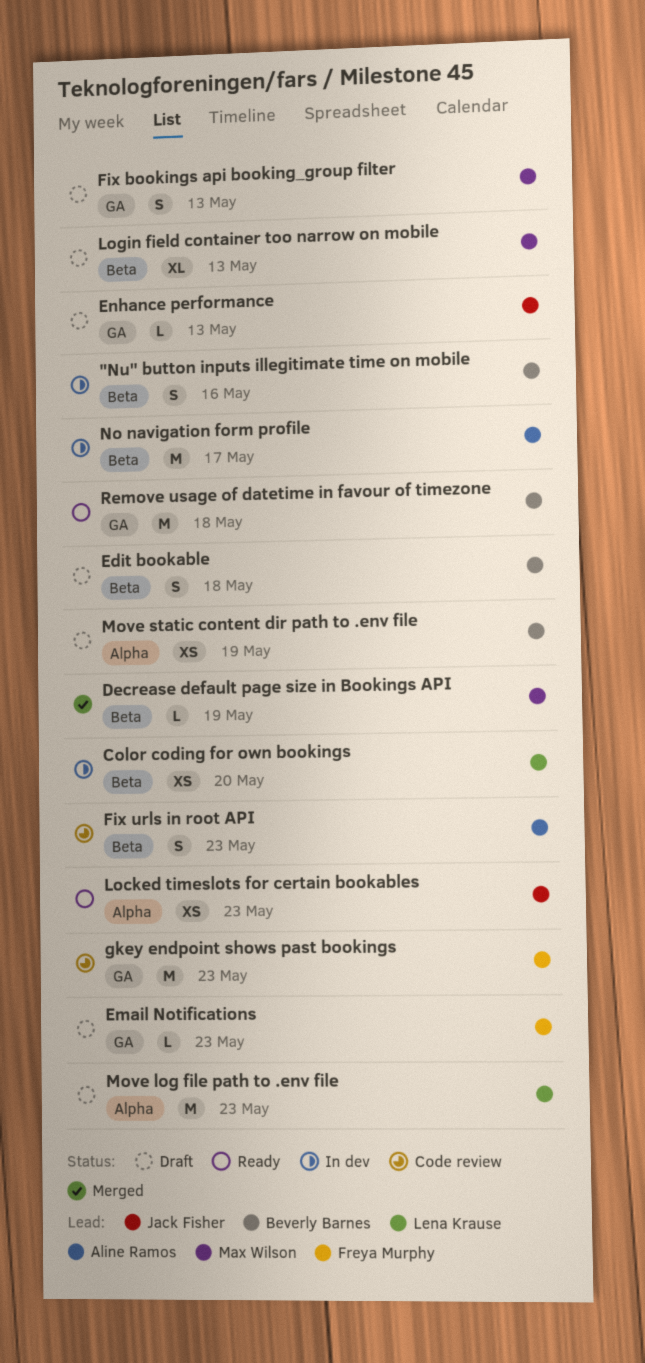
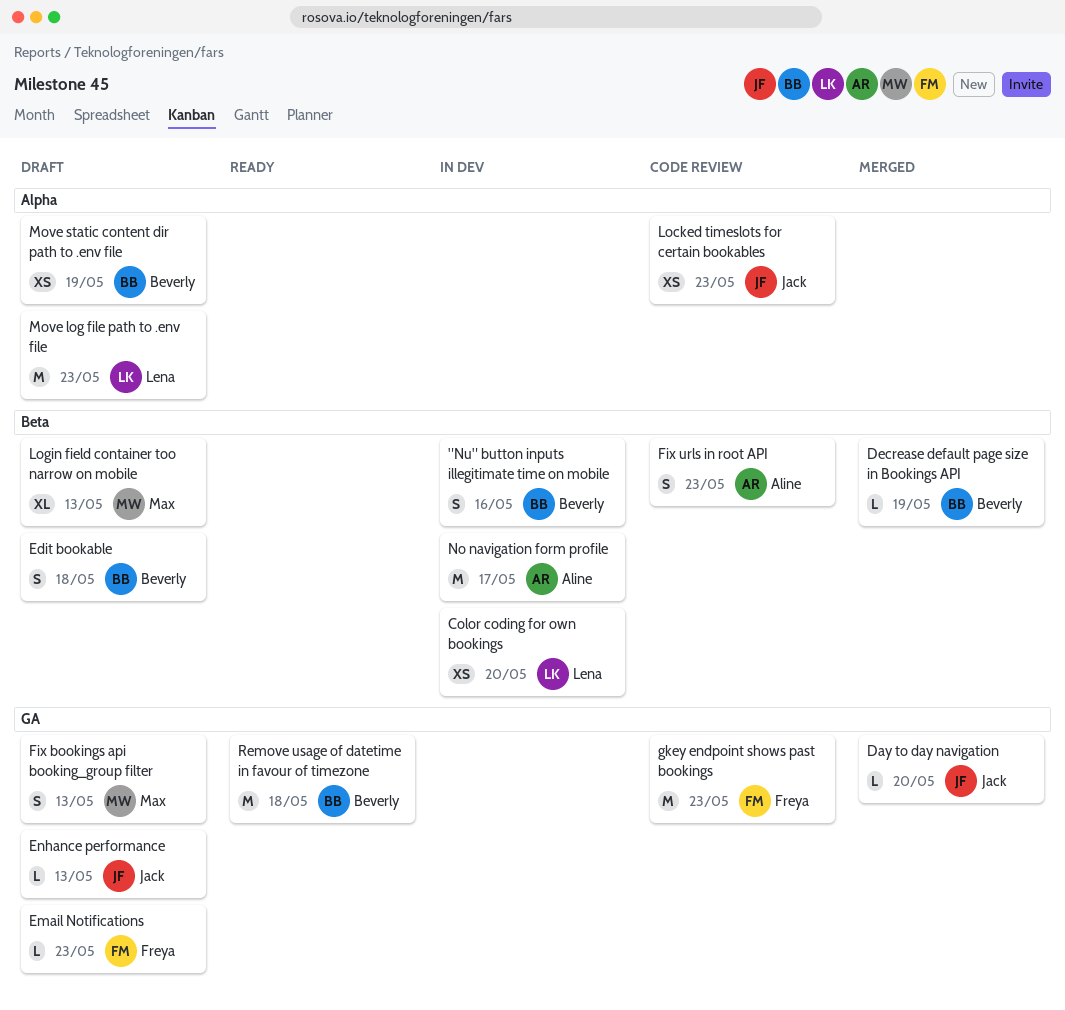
Day to day navigation: none -> present
Decrease default page size in Bookings API, owner: Max Wilson -> Beverly Barnes
Locked timeslots for certain bookables, status: Ready -> Code review

